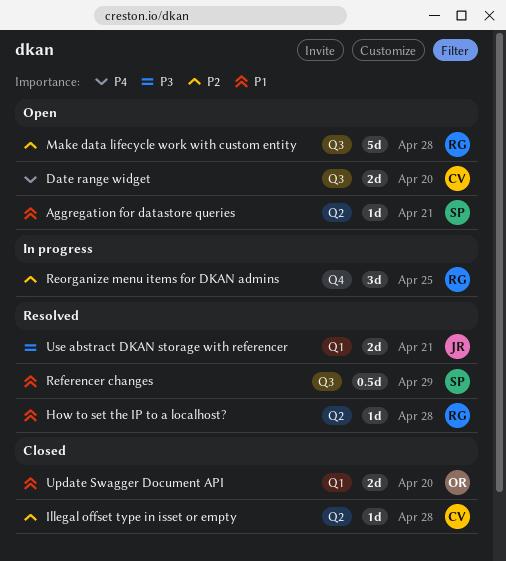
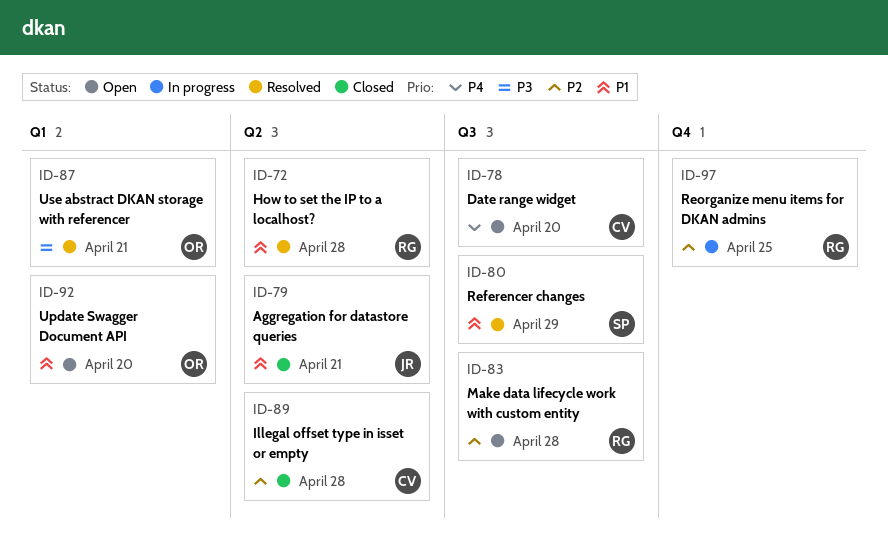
Aggregation for datastore queries, status: Open -> Closed
Aggregation for datastore queries, owner: SP -> JR
Update Swagger Document API, status: Closed -> Open
Use abstract DKAN storage with referencer, owner: JR -> OR

